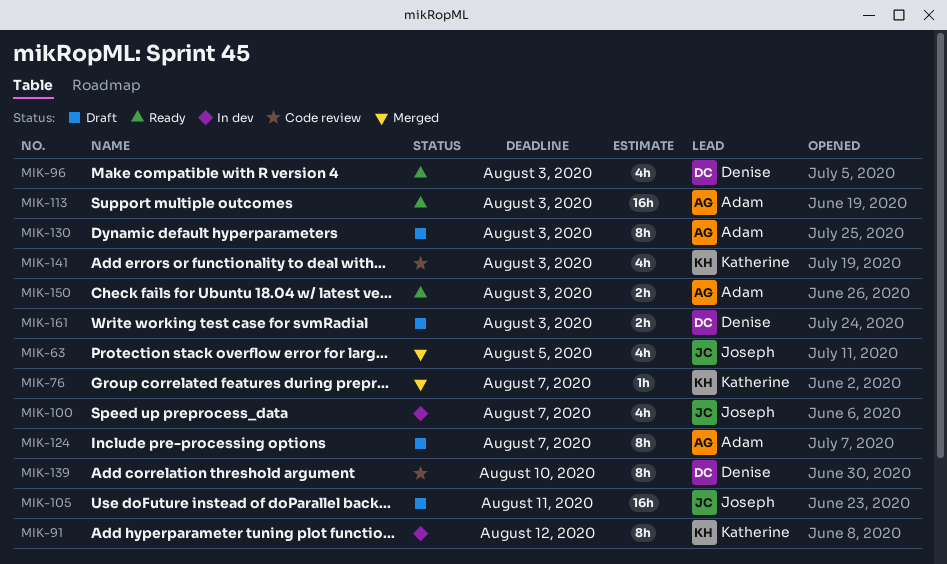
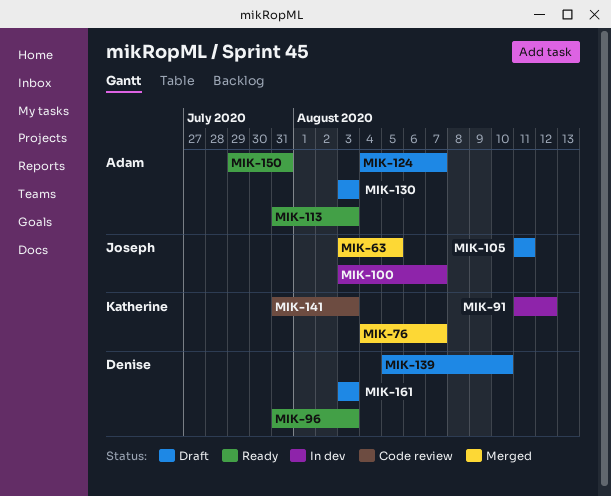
MIK-139, status: Code review -> Draft
MIK-150, due: Aug 3 -> Jul 31

